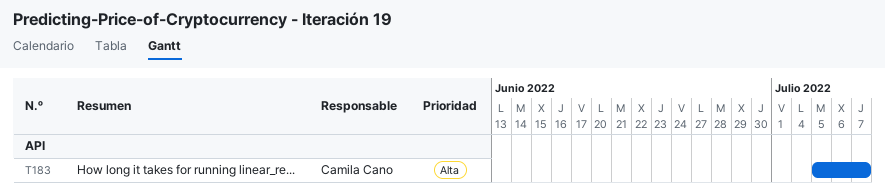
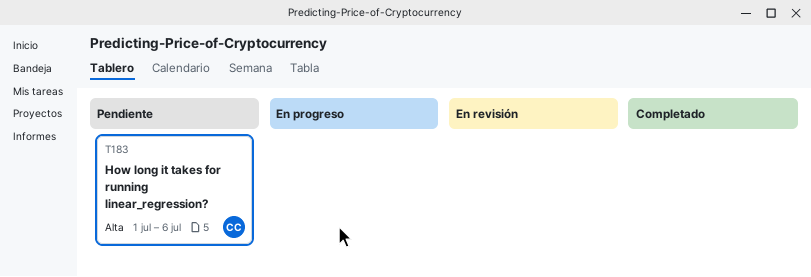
T183, start: Jul 5 -> Jul 1
T183, due: Jul 7 -> Jul 6

